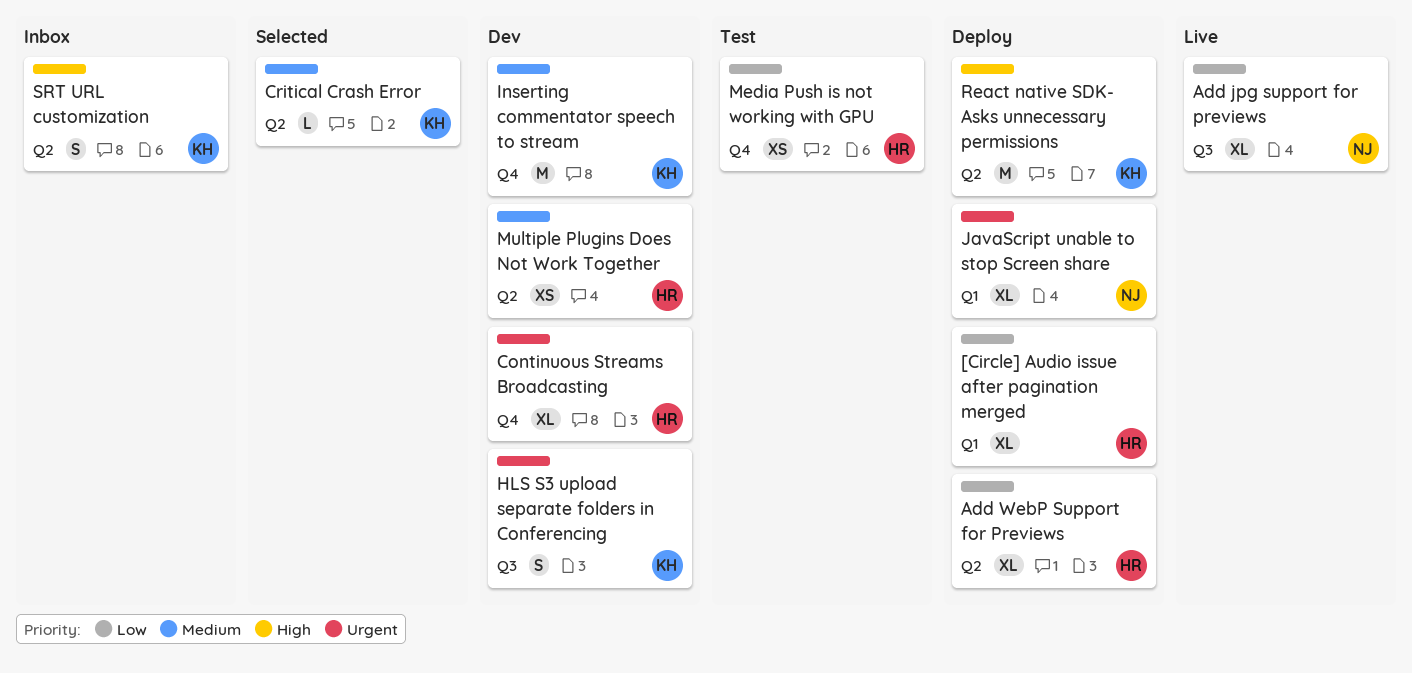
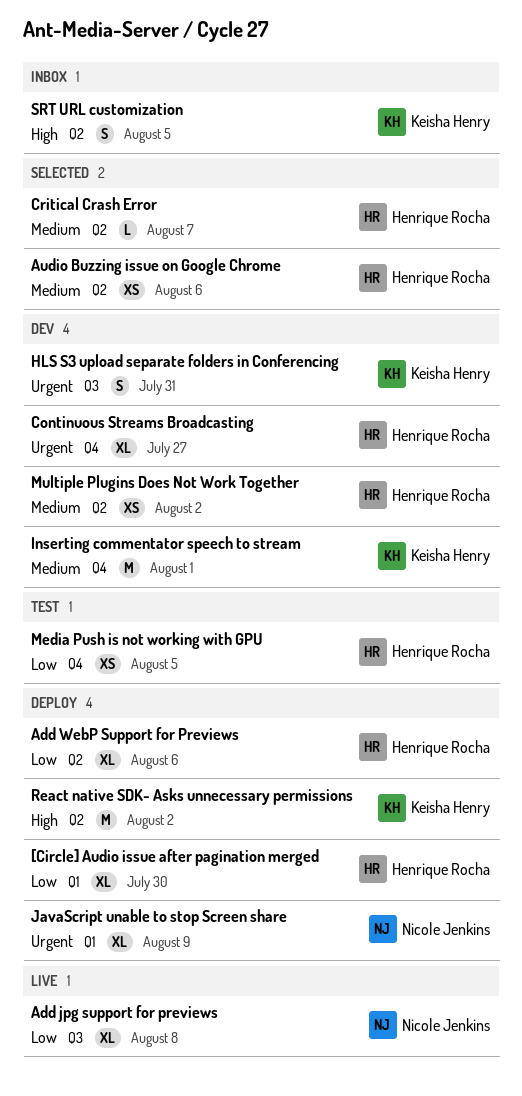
Audio Buzzing issue on Google Chrome: none -> present
Critical Crash Error, owner: Keisha Henry -> Henrique Rocha

